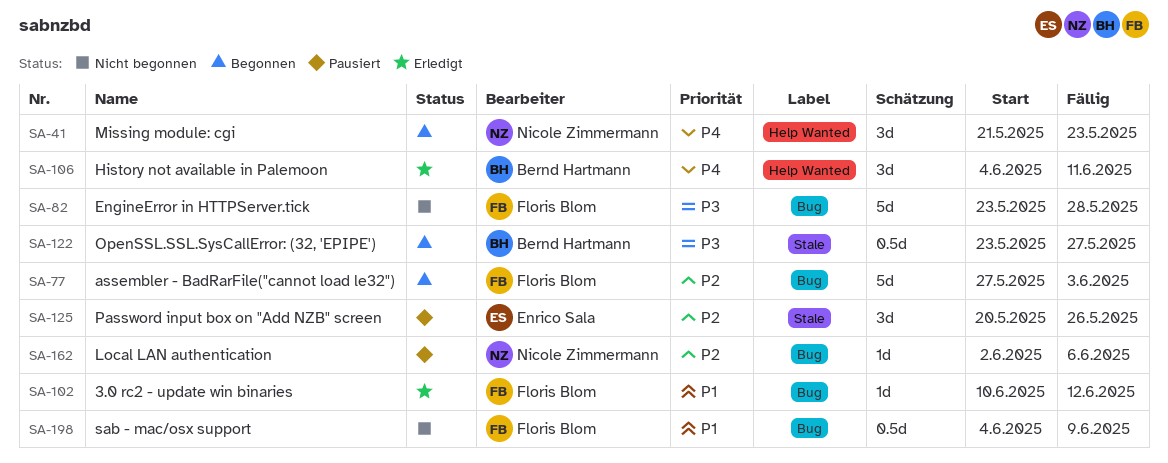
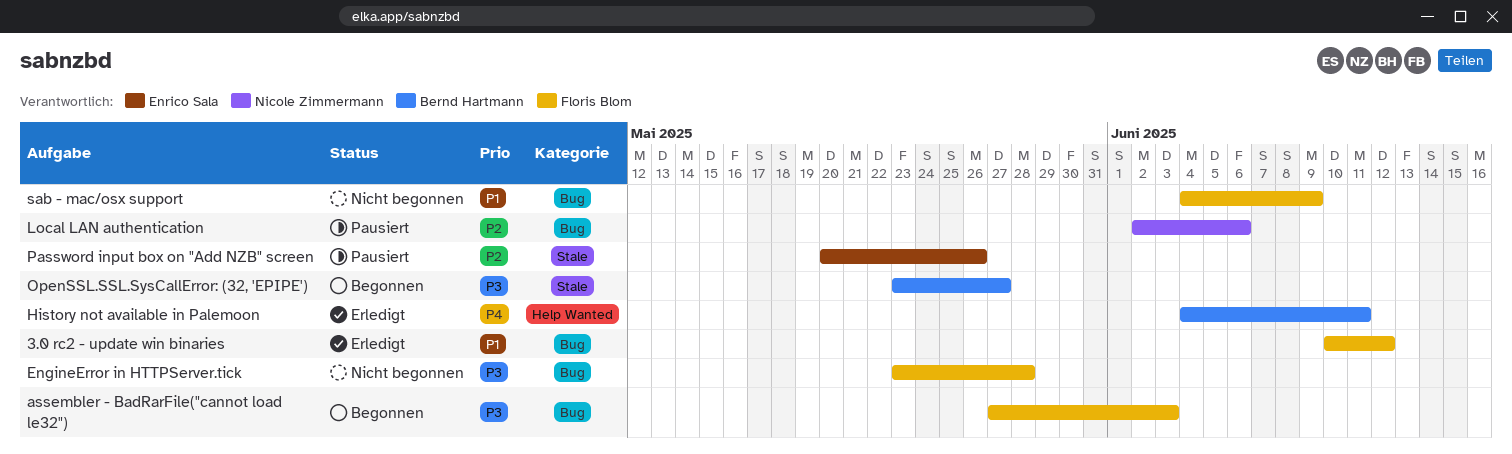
assembler - BadRarFile("cannot load le32"), priority: P2 -> P3
Missing module: cgi: present -> none

